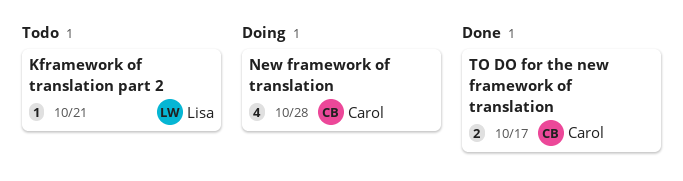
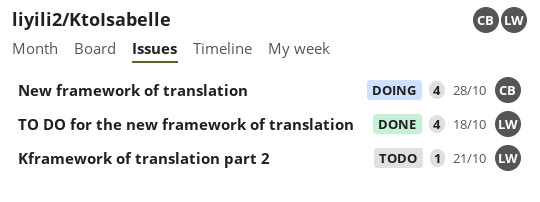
TO DO for the new framework of translation, owner: Carol -> Lisa
TO DO for the new framework of translation, estimate: 2 -> 4
TO DO for the new framework of translation, due: Oct 17 -> Oct 18

